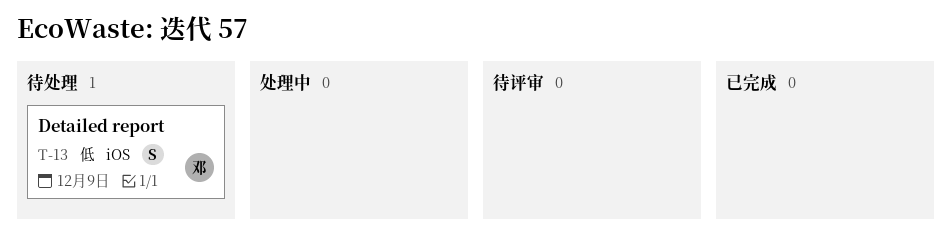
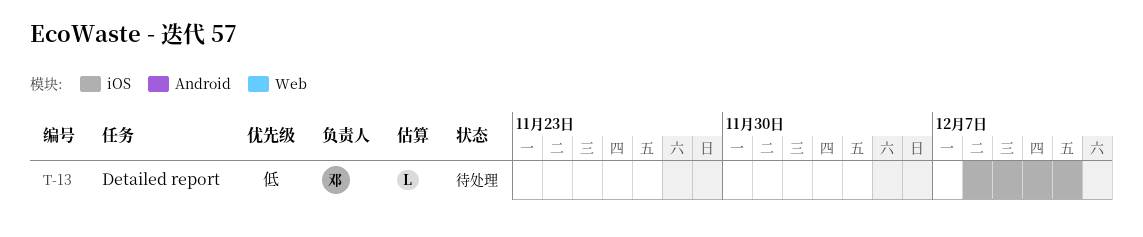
T-13, estimate: S -> L
T-13, due: Dec 9 -> Dec 11

